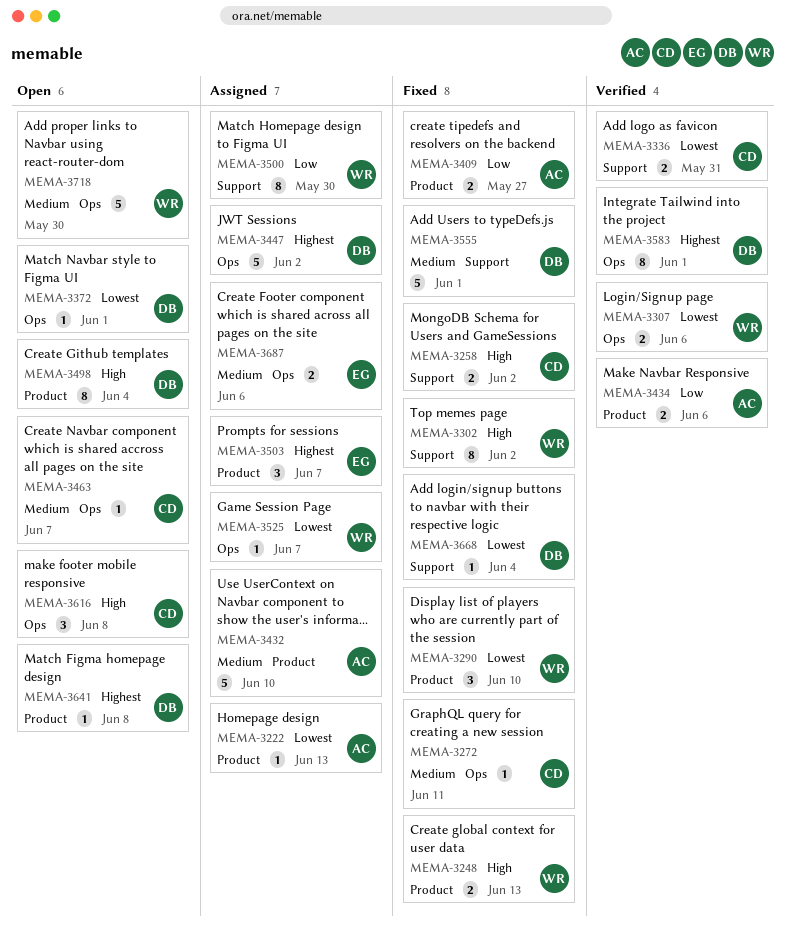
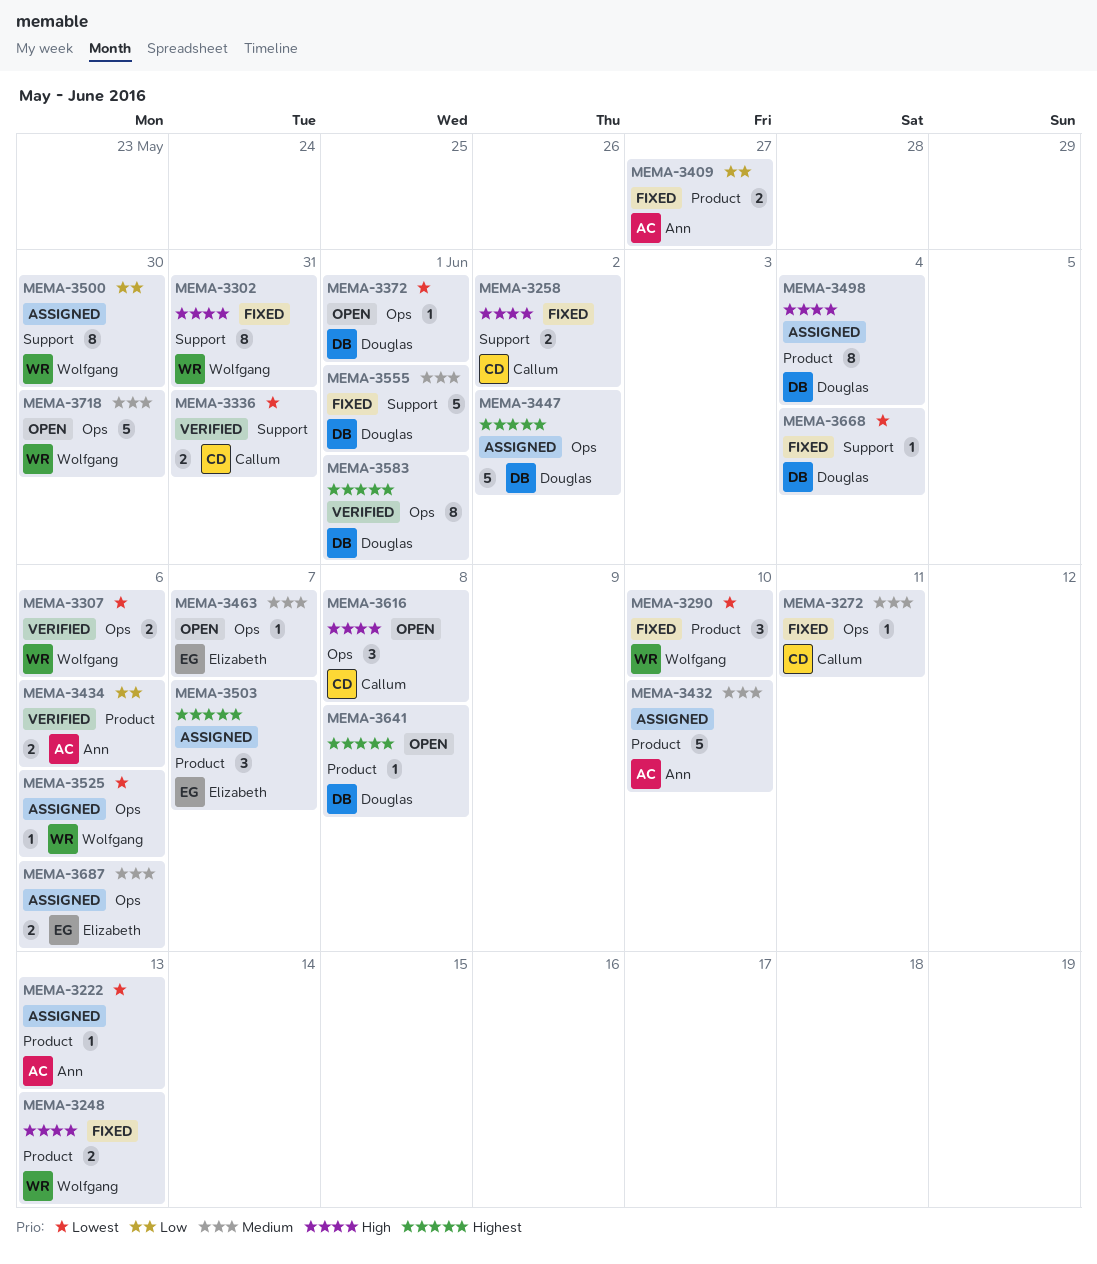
MEMA-3302, due: Jun 2 -> May 31
MEMA-3463, owner: Callum -> Elizabeth
MEMA-3498, status: Open -> Assigned
MEMA-3525, due: Jun 7 -> Jun 6

